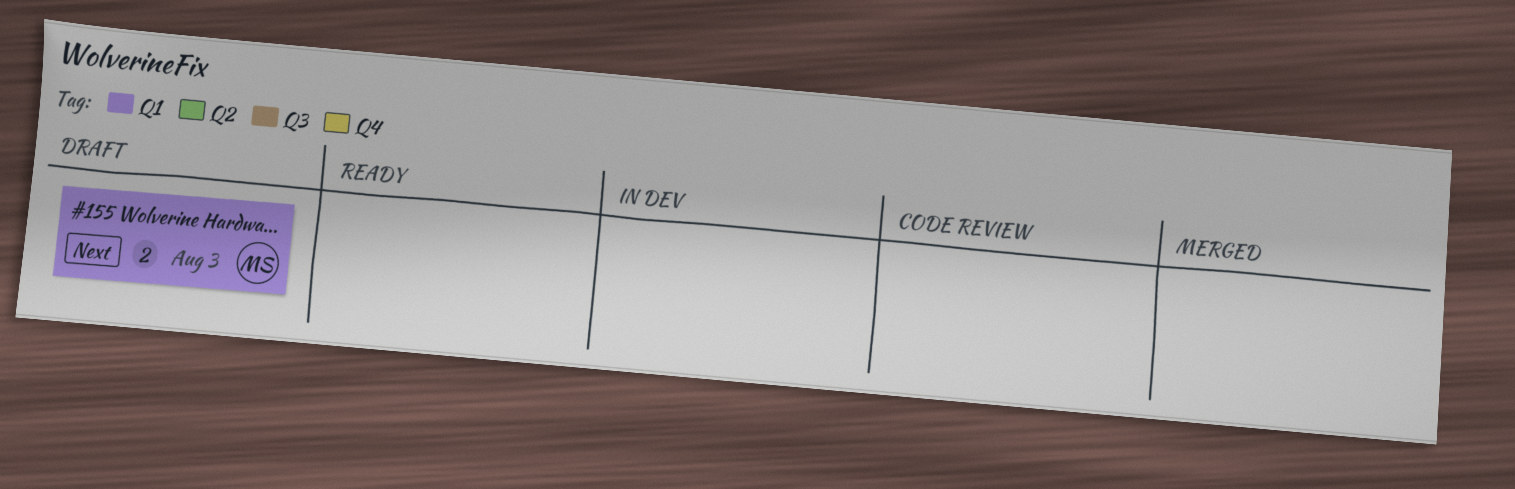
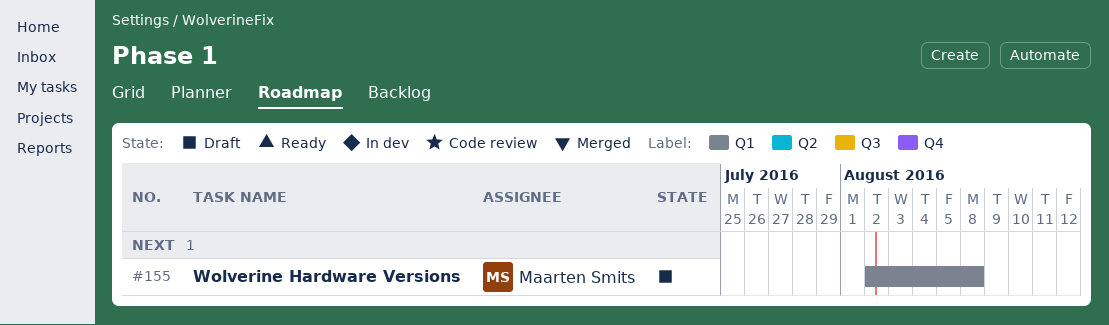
#155, due: Aug 3 -> Aug 8

